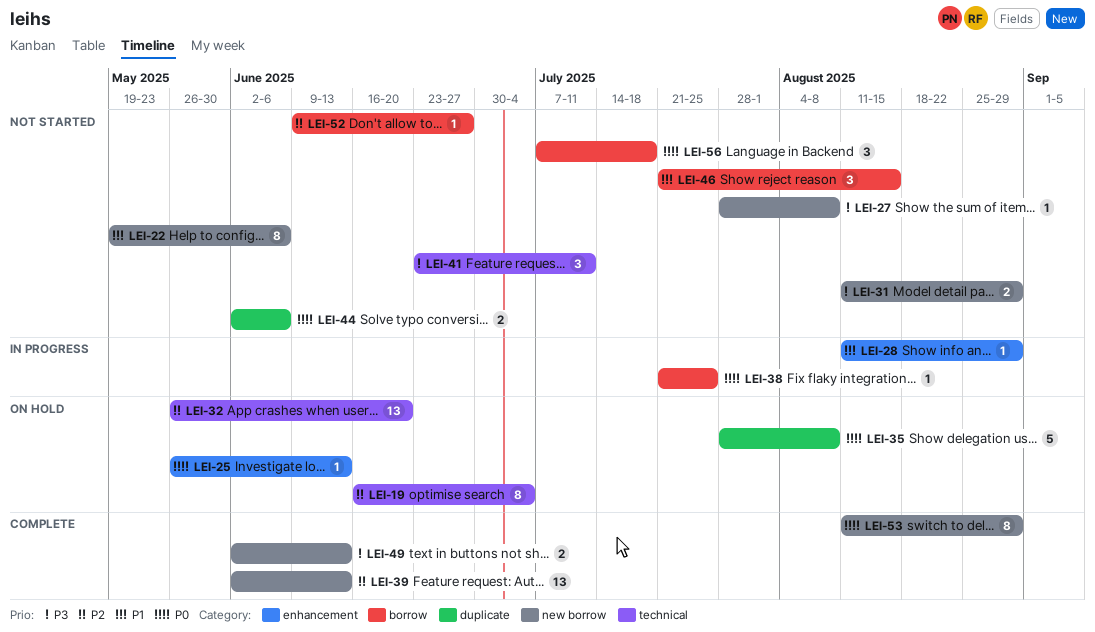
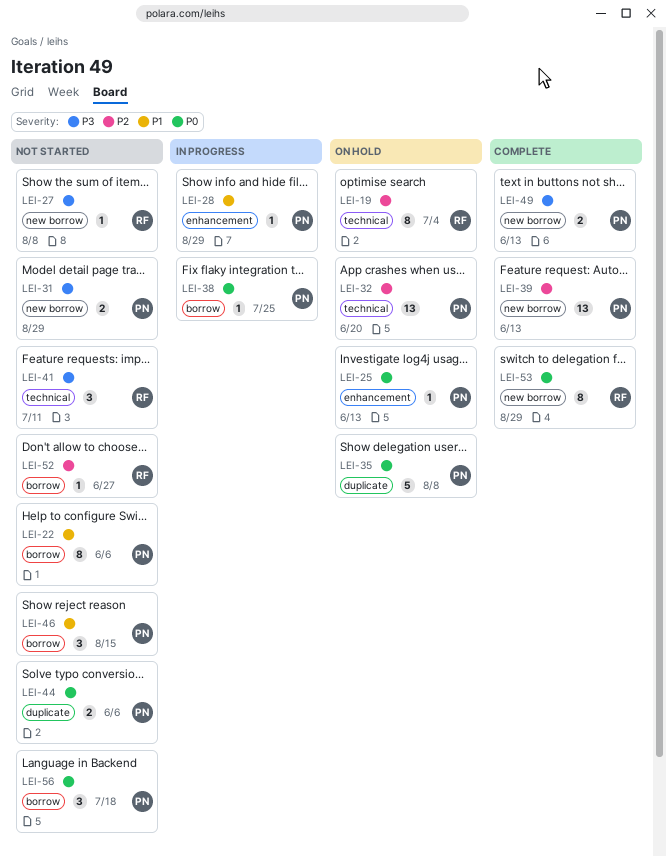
LEI-22, label: new borrow -> borrow

